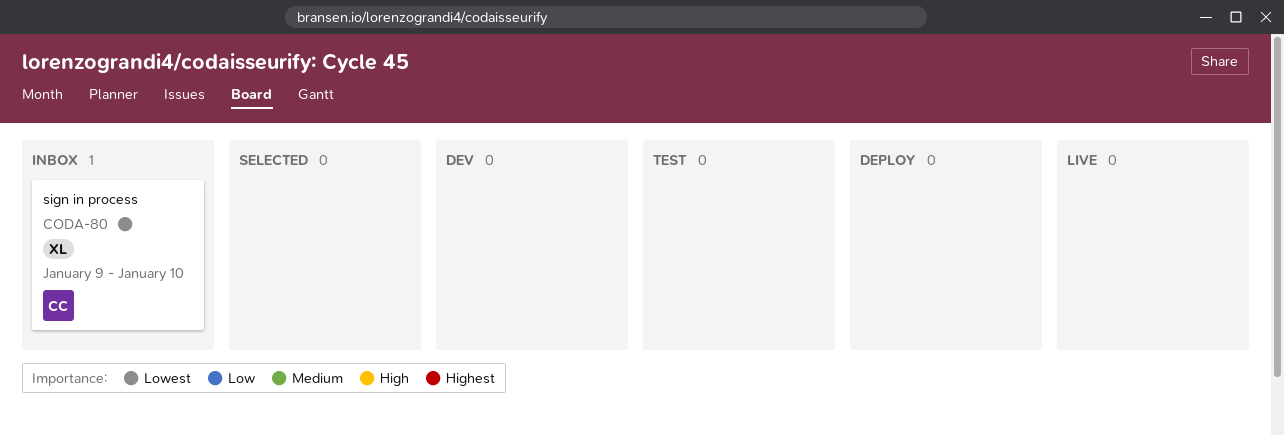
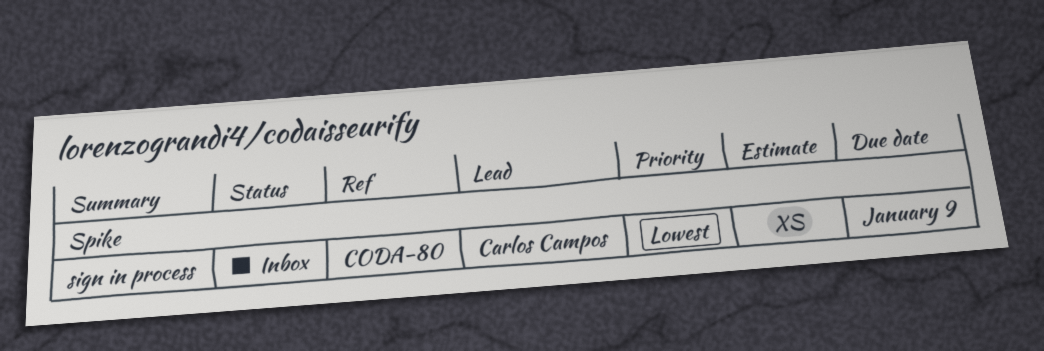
CODA-80, estimate: XL -> XS
CODA-80, due: Jan 10 -> Jan 9

